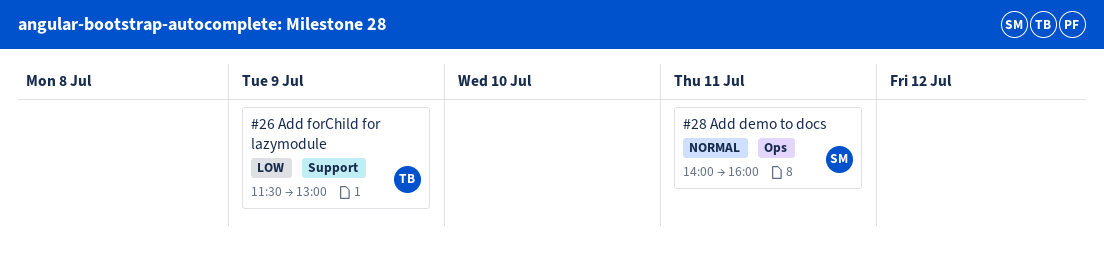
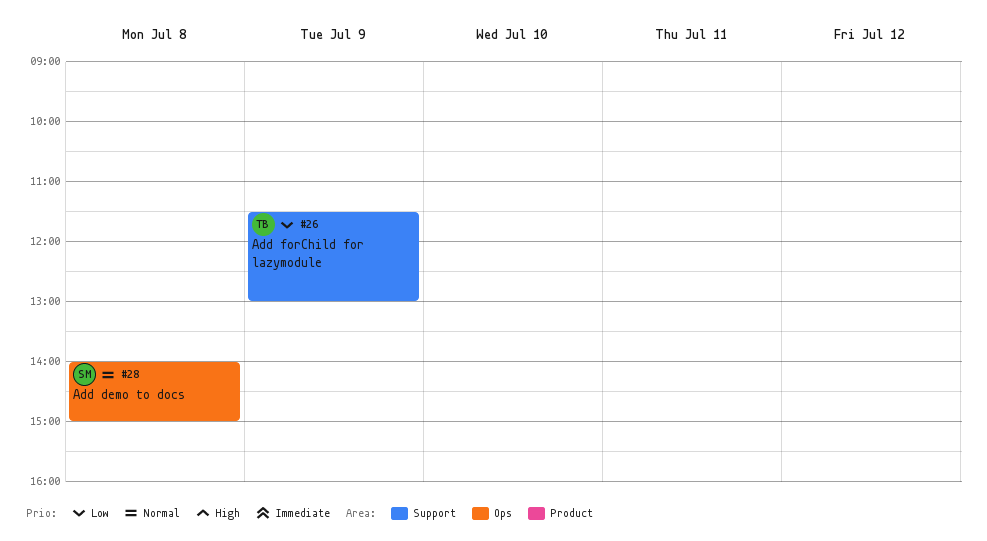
#28, day: Jul 11 -> Jul 8
#28, ends: 16:00 -> 15:00

